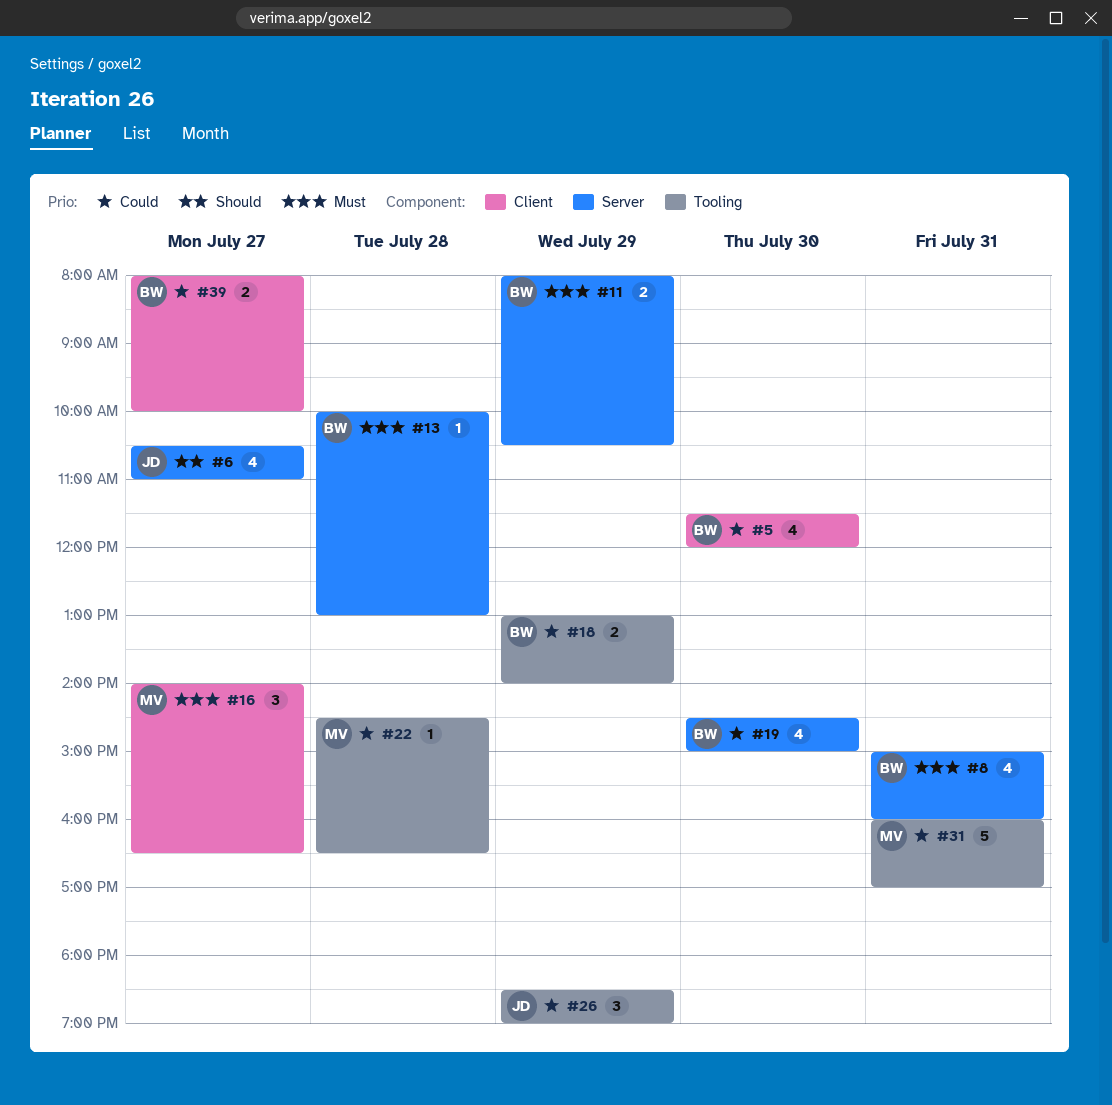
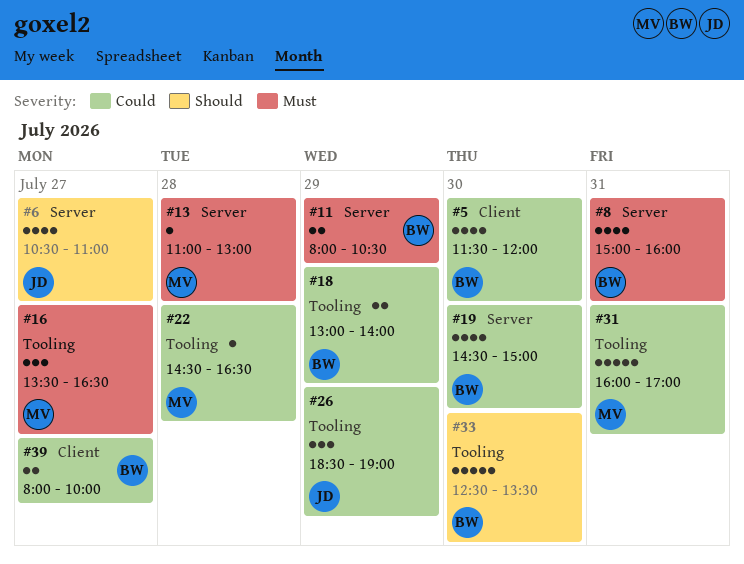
#13, owner: BW -> MV
#13, begins: 10:00 -> 11:00
#16, label: Client -> Tooling
#16, begins: 14:00 -> 13:30
#33: none -> present

